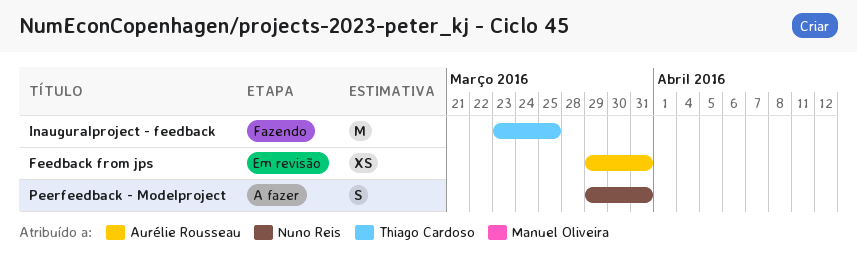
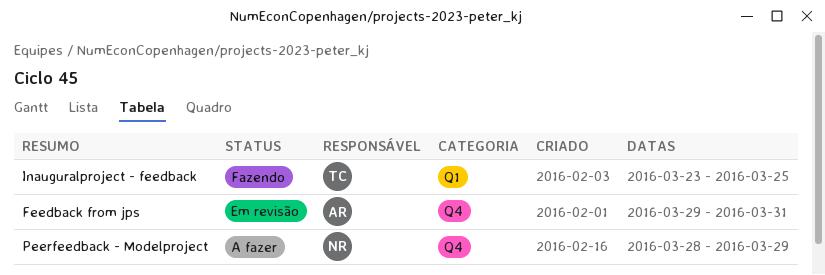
Peerfeedback - Modelproject, start: Mar 29 -> Mar 28
Peerfeedback - Modelproject, due: Mar 31 -> Mar 29

